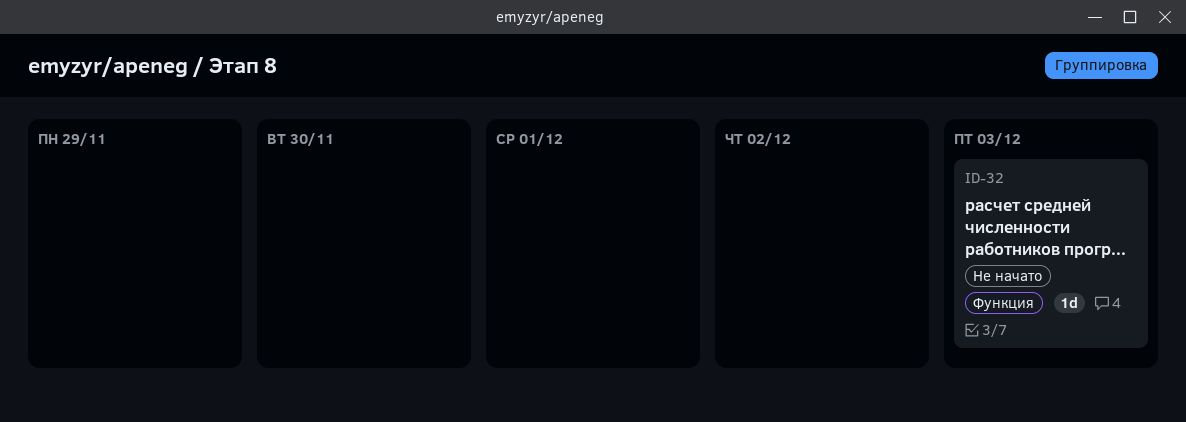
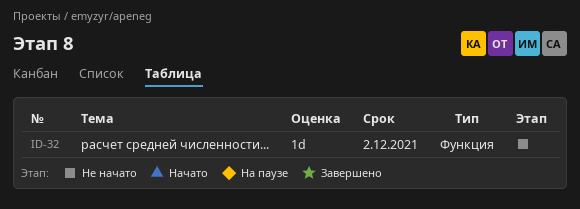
ID-32, due: Dec 3 -> Dec 2

